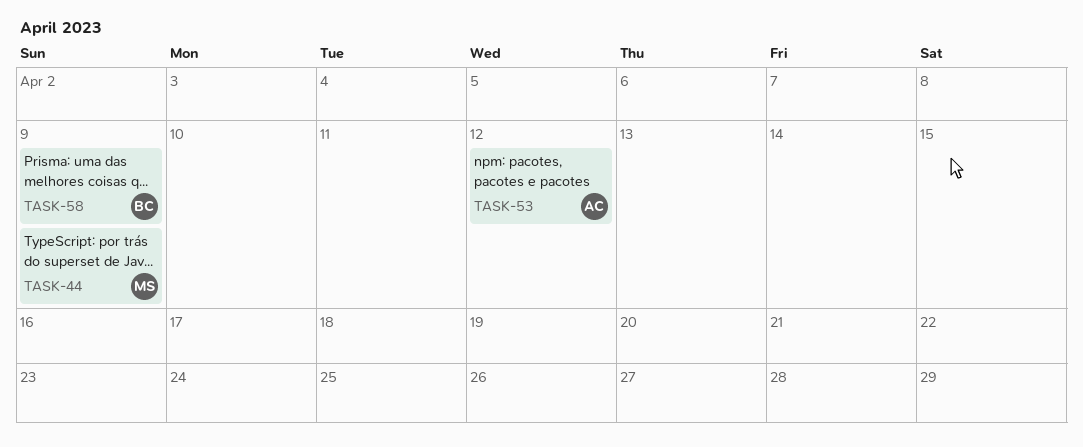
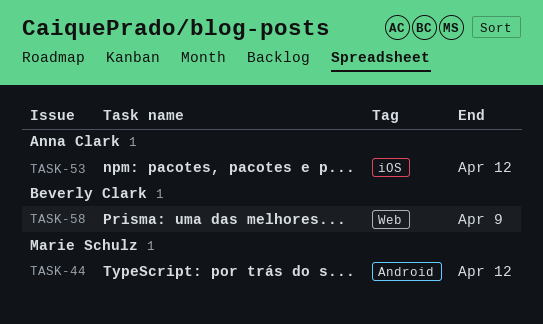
TASK-44, due: Apr 9 -> Apr 12

